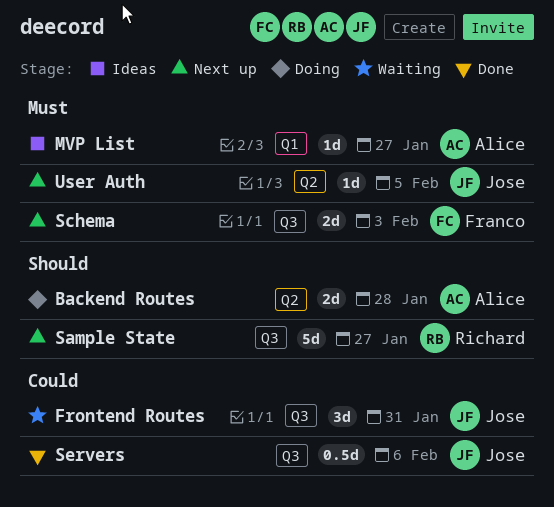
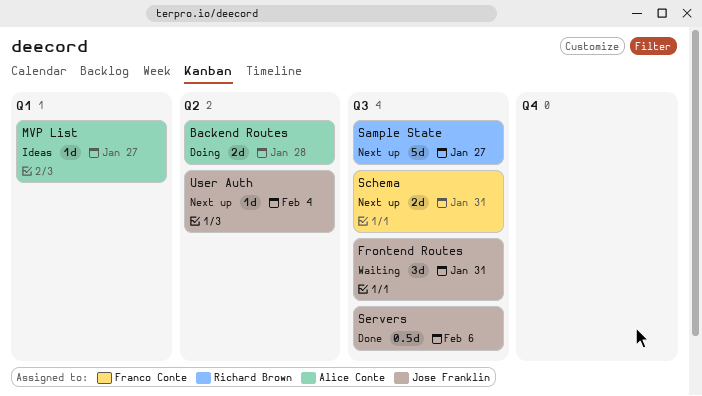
Schema, due: Feb 3 -> Jan 31
User Auth, due: Feb 5 -> Feb 4

